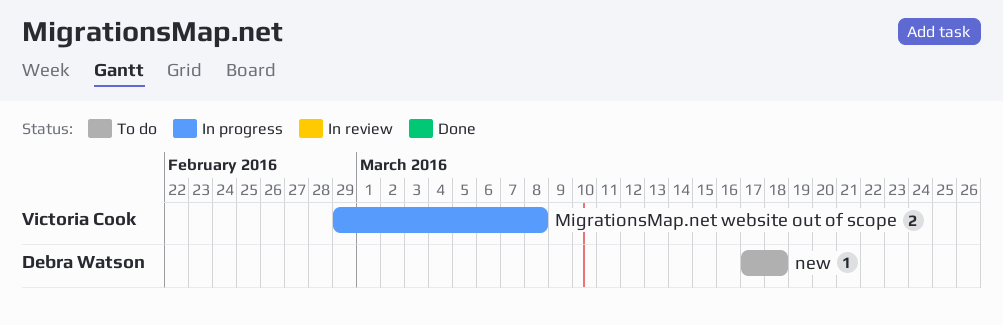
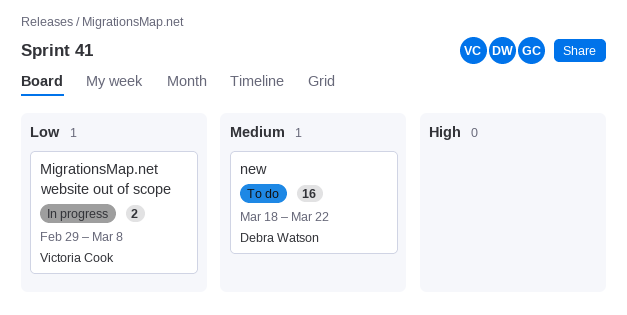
new, estimate: 1 -> 16
new, start: Mar 17 -> Mar 18
new, due: Mar 18 -> Mar 22

